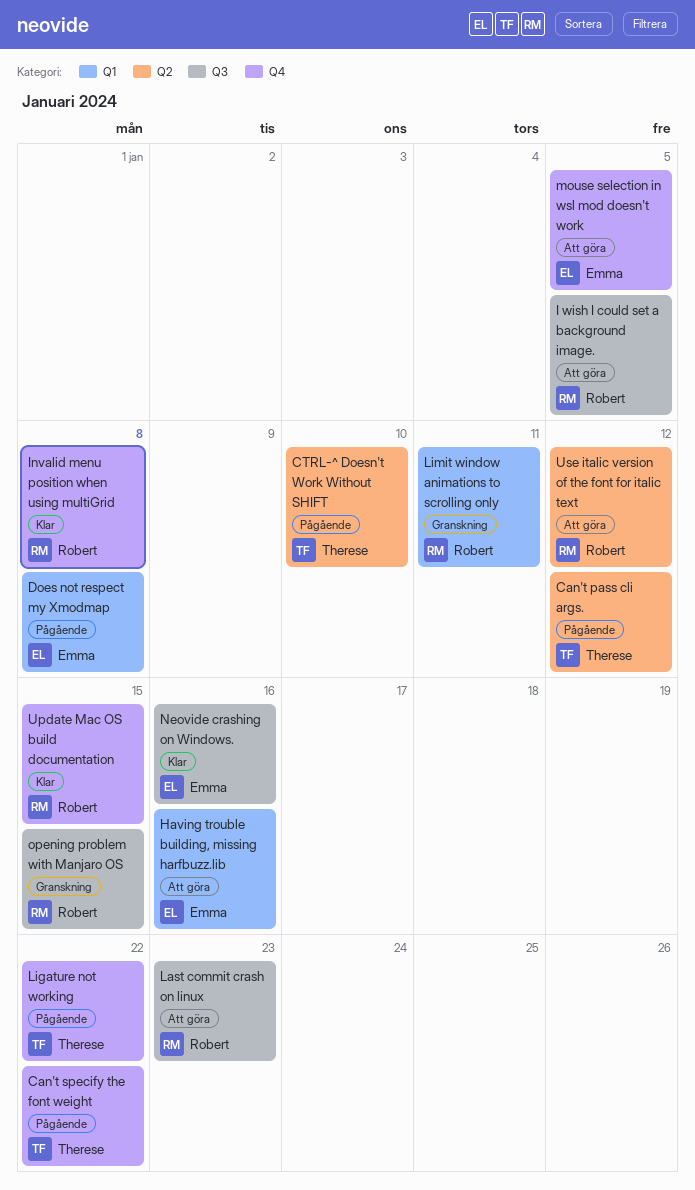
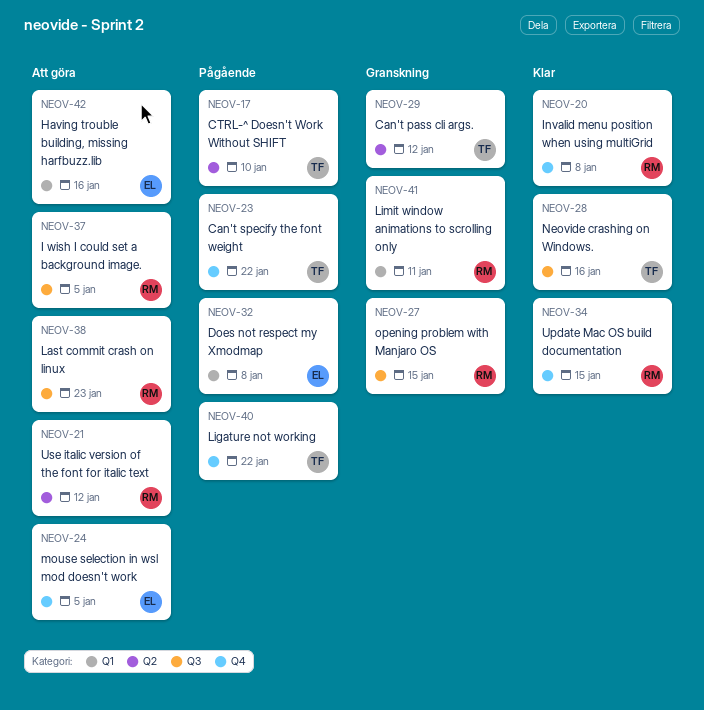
Can't pass cli args., status: Pågående -> Granskning
Neovide crashing on Windows., owner: Emma -> Therese

